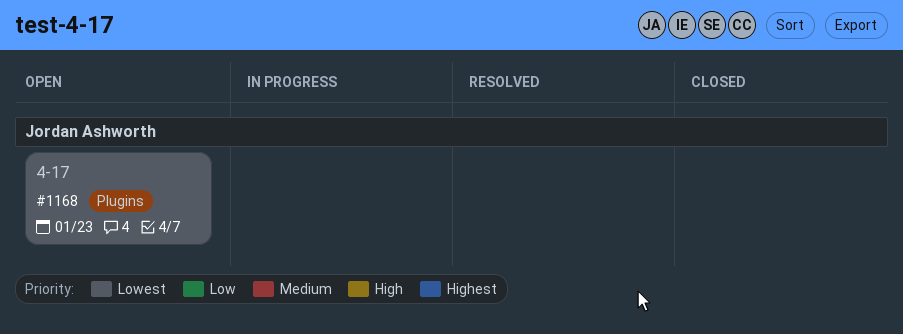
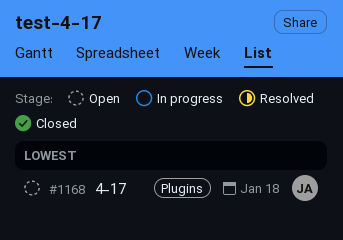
#1168, due: Jan 23 -> Jan 18

